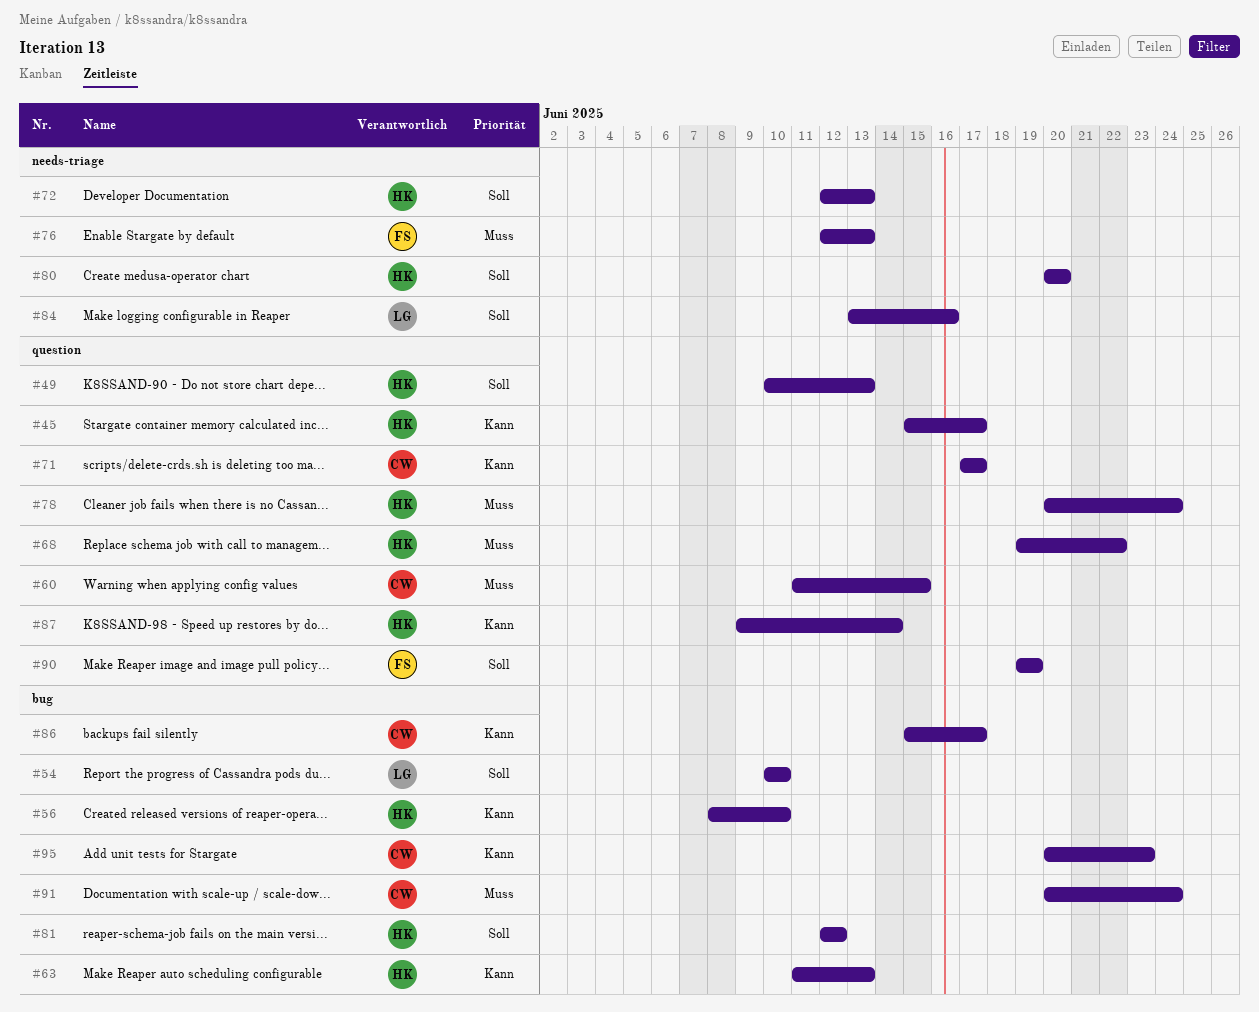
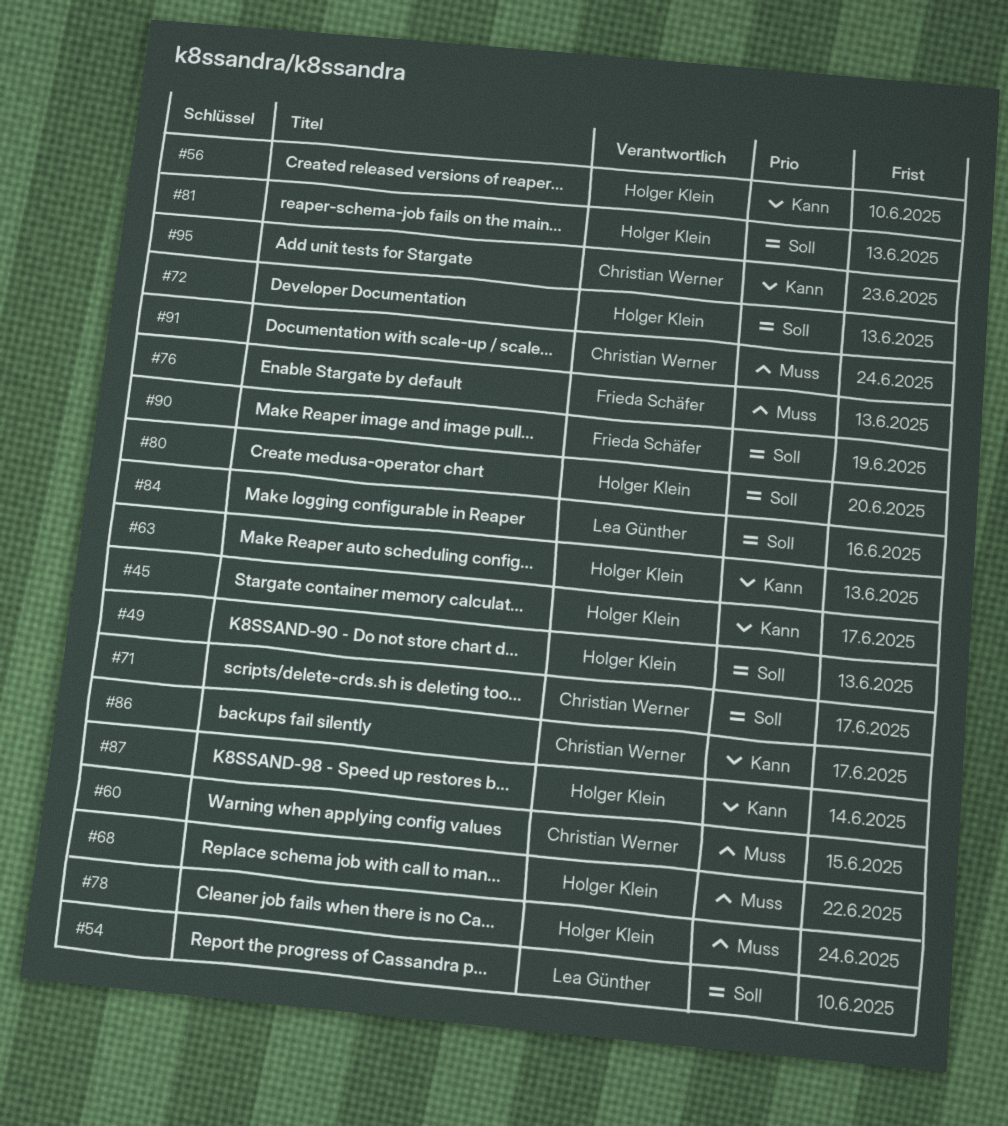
#71, priority: Kann -> Soll
#81, due: Jun 12 -> Jun 13

